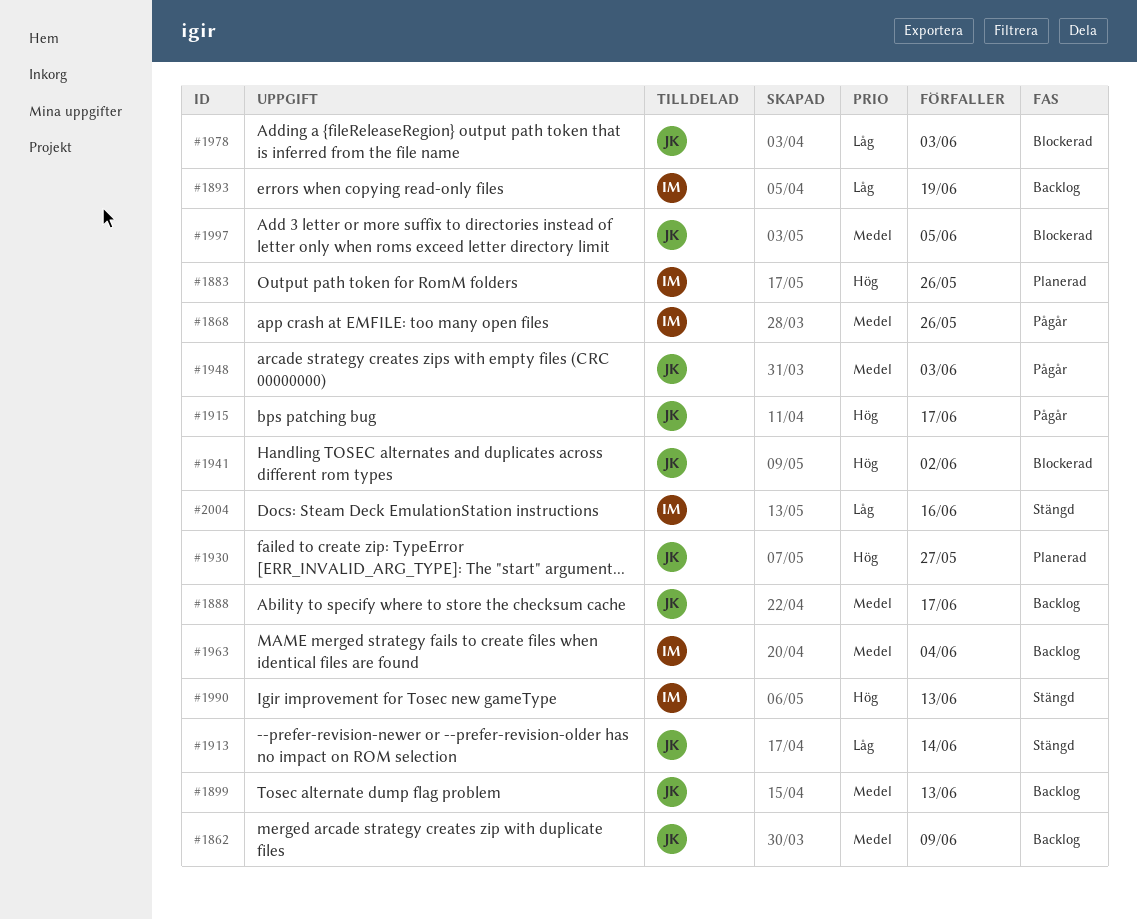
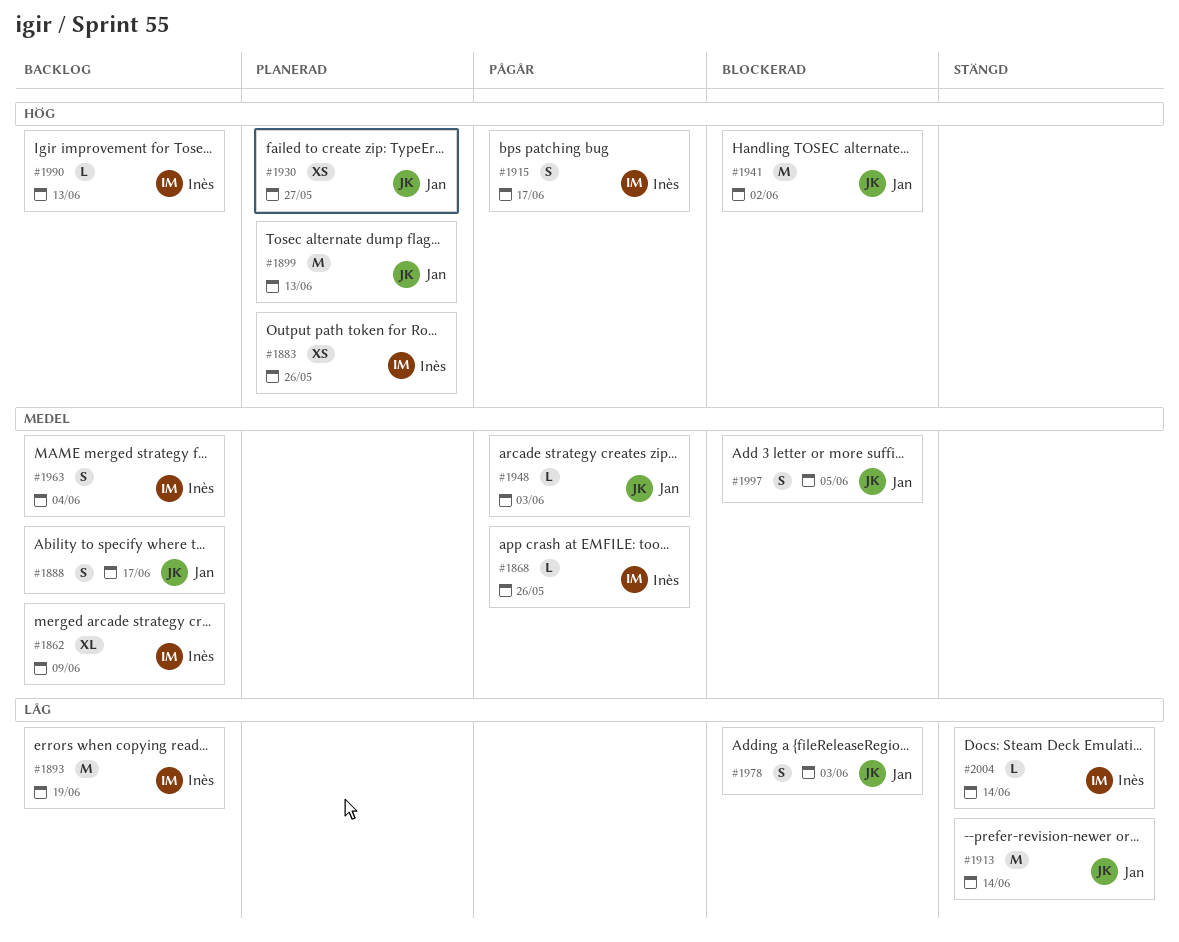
#1862, owner: Jan -> Inès
#1899, status: Backlog -> Planerad
#1899, priority: Medel -> Hög
#1915, owner: Jan -> Inès
#1990, status: Stängd -> Backlog
#2004, due: Jun 16 -> Jun 14

